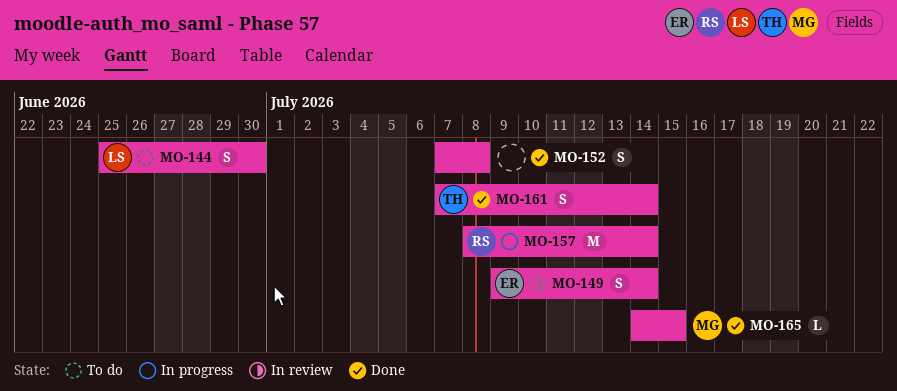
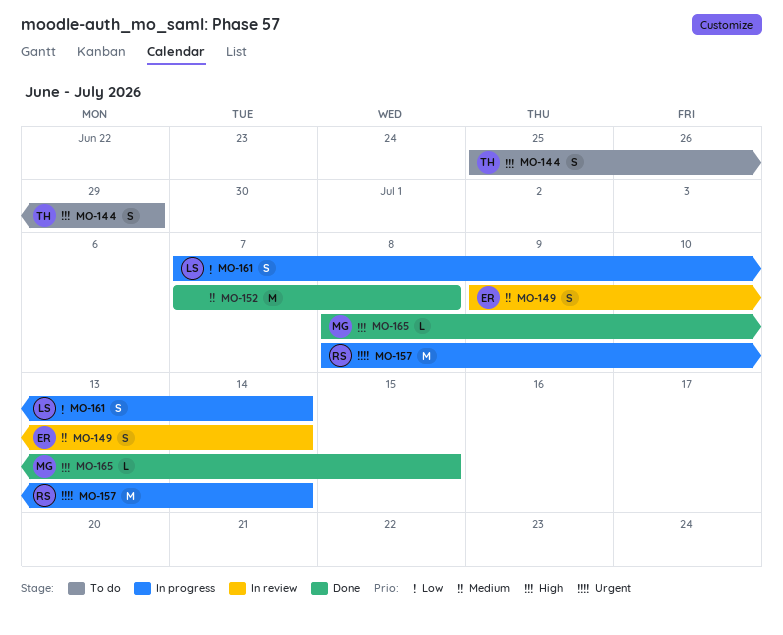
MO-144, owner: LS -> TH
MO-144, due: Jun 30 -> Jun 29
MO-152, estimate: S -> M
MO-161, status: Done -> In progress
MO-161, owner: TH -> LS
MO-165, start: Jul 14 -> Jul 8

